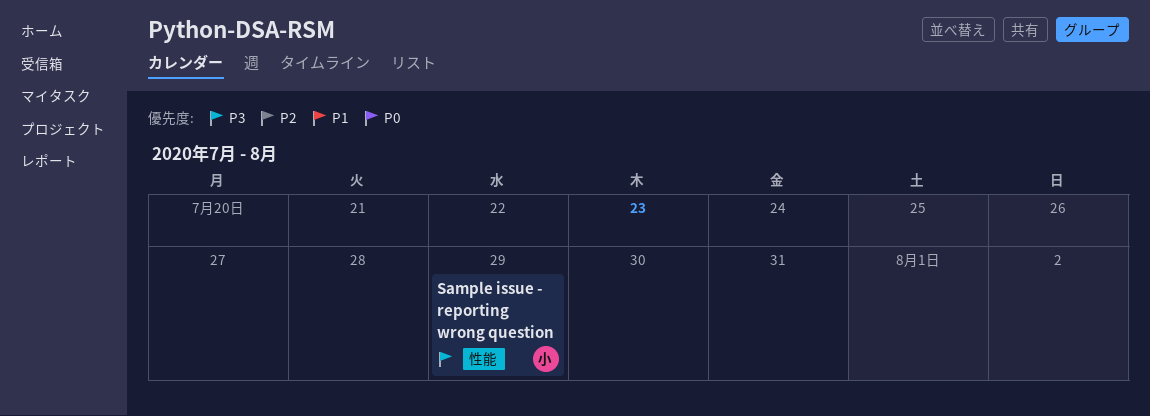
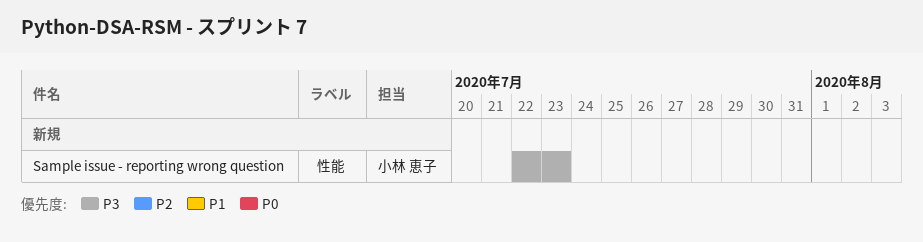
Sample issue - reporting wrong question, due: Jul 29 -> Jul 23

